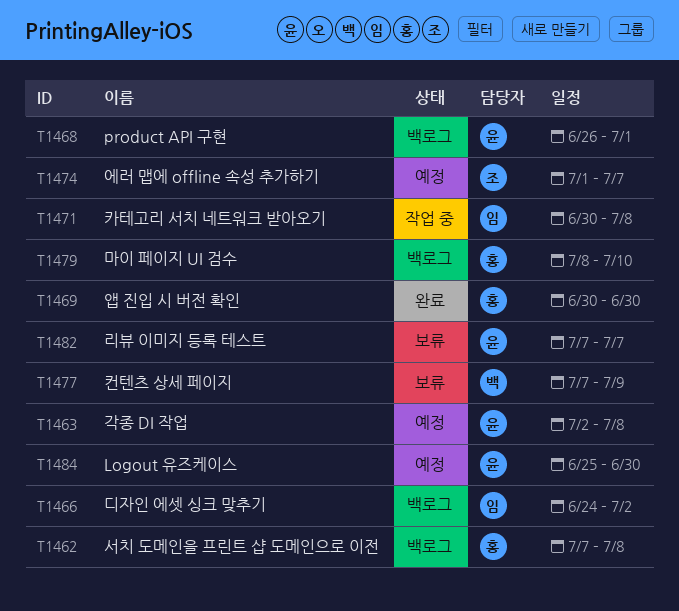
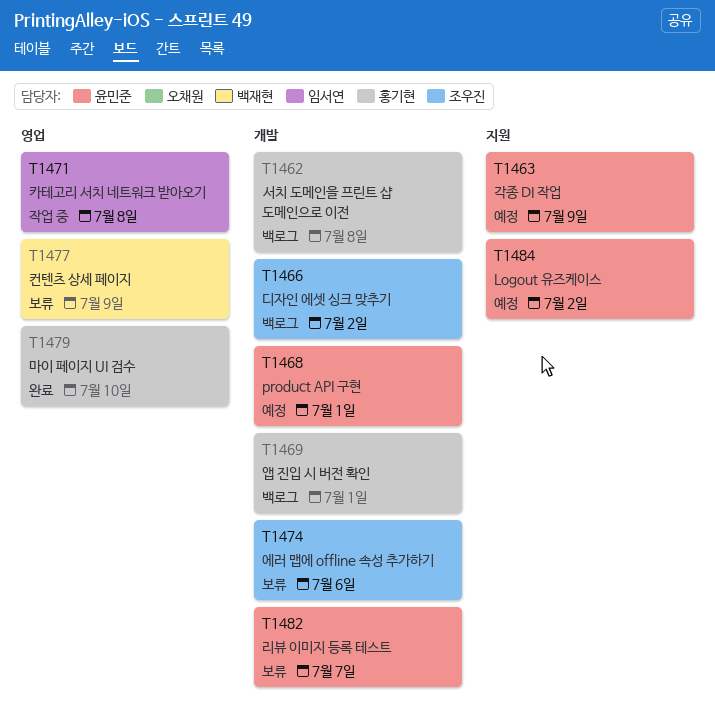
T1463, due: Jul 8 -> Jul 9
T1466, owner: 임서연 -> 조우진
T1468, status: 백로그 -> 예정
T1469, status: 완료 -> 백로그
T1469, due: Jun 30 -> Jul 1
T1474, status: 예정 -> 보류
T1474, due: Jul 7 -> Jul 6
T1479, status: 백로그 -> 완료
T1484, due: Jun 30 -> Jul 2

